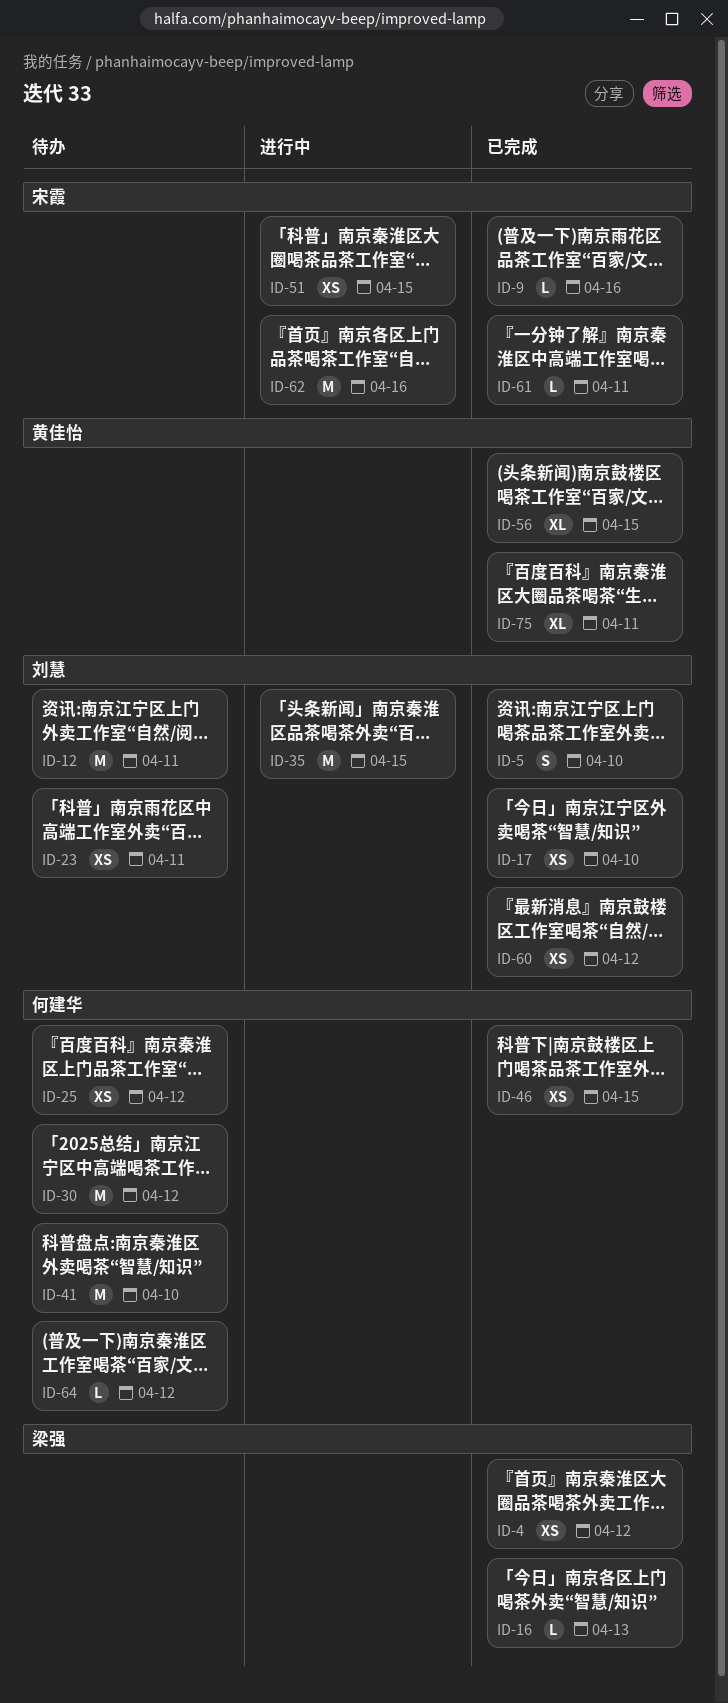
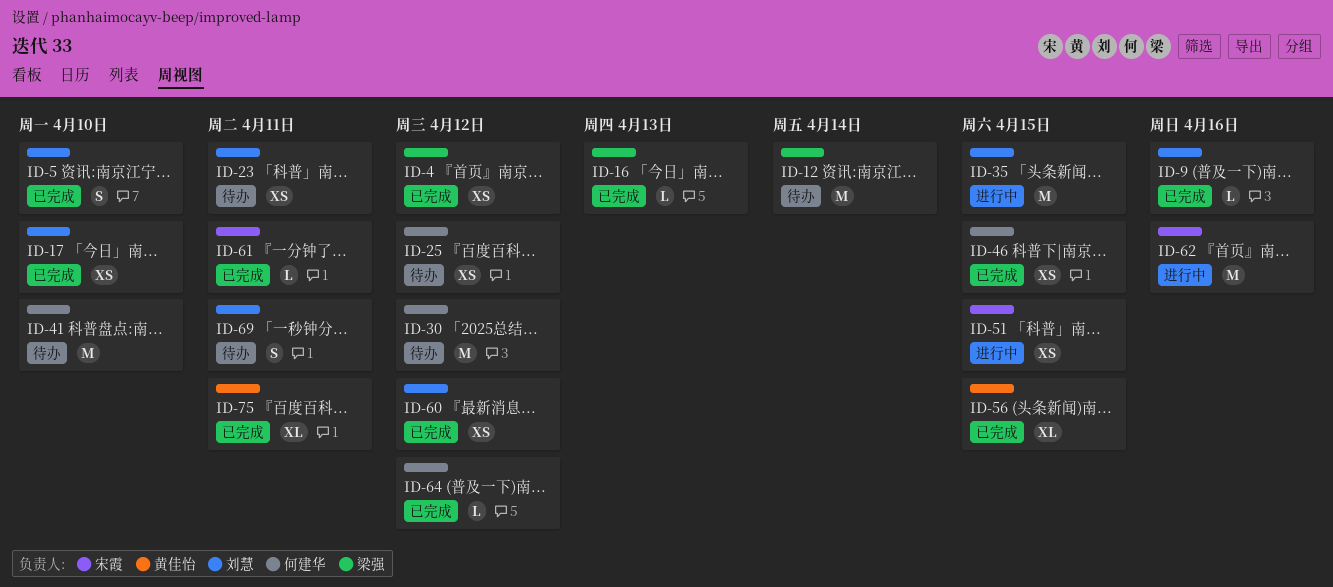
ID-9, owner: 宋霞 -> 刘慧
ID-12, owner: 刘慧 -> 梁强
ID-12, due: Apr 11 -> Apr 14
ID-64, status: 待办 -> 已完成
ID-69: none -> present

